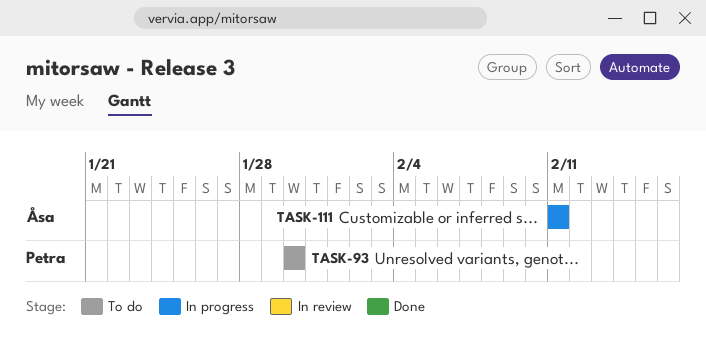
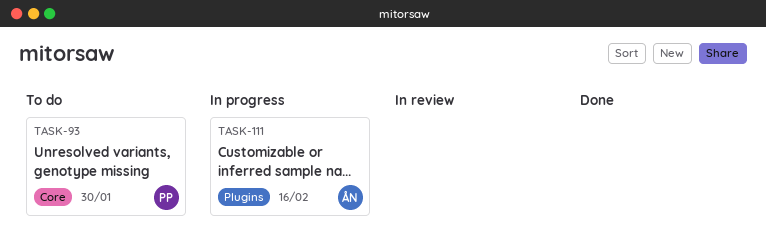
TASK-111, due: Feb 11 -> Feb 16

